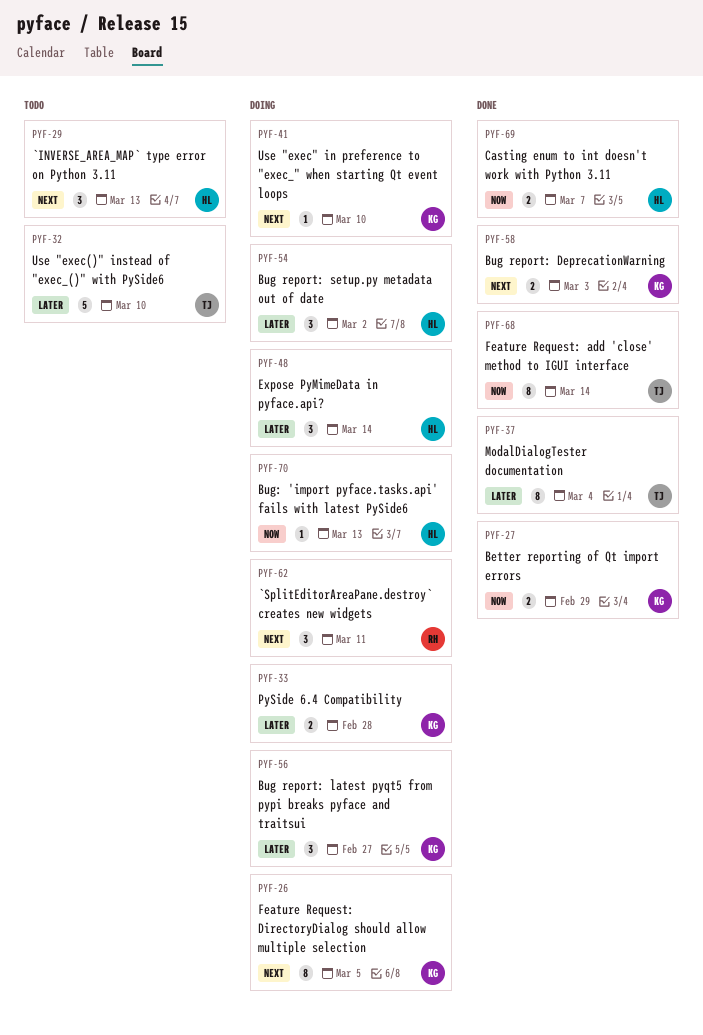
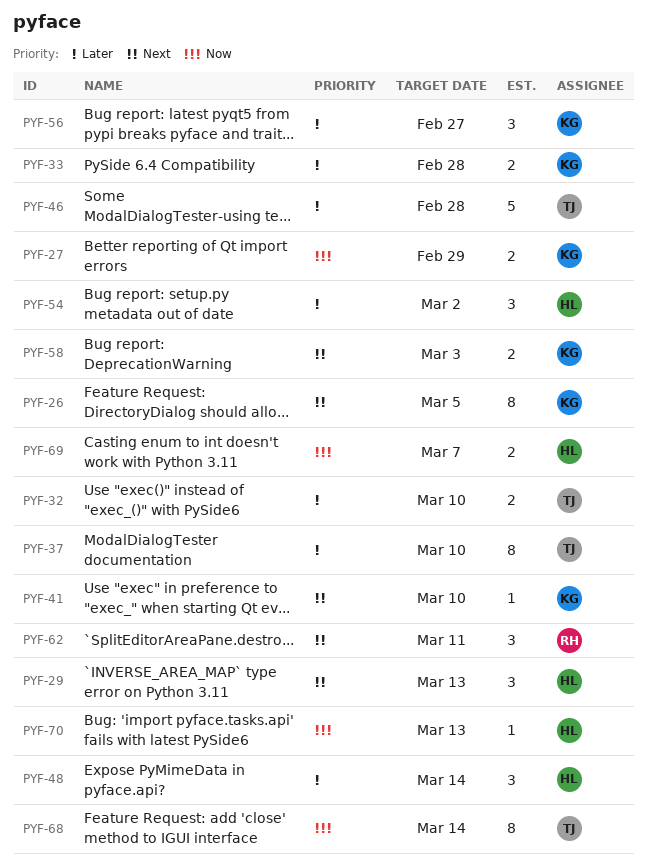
PYF-32, estimate: 5 -> 2
PYF-37, due: Mar 4 -> Mar 10
PYF-46: none -> present

